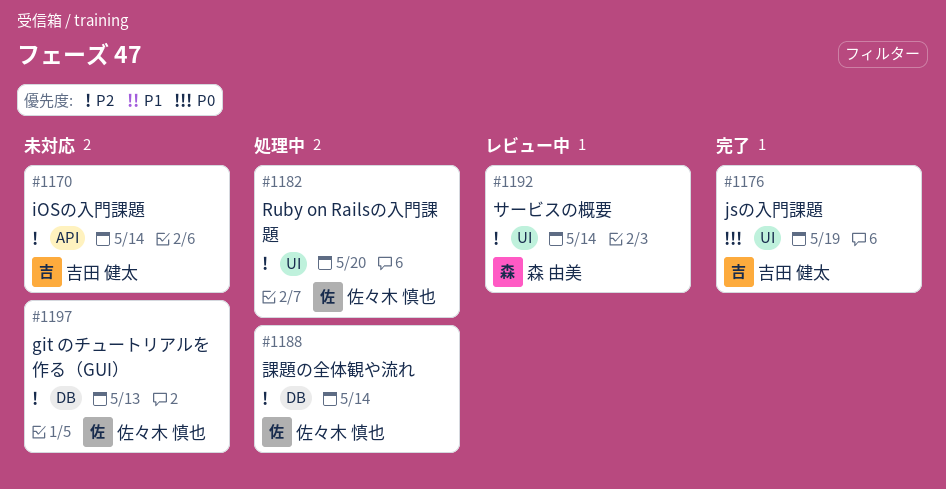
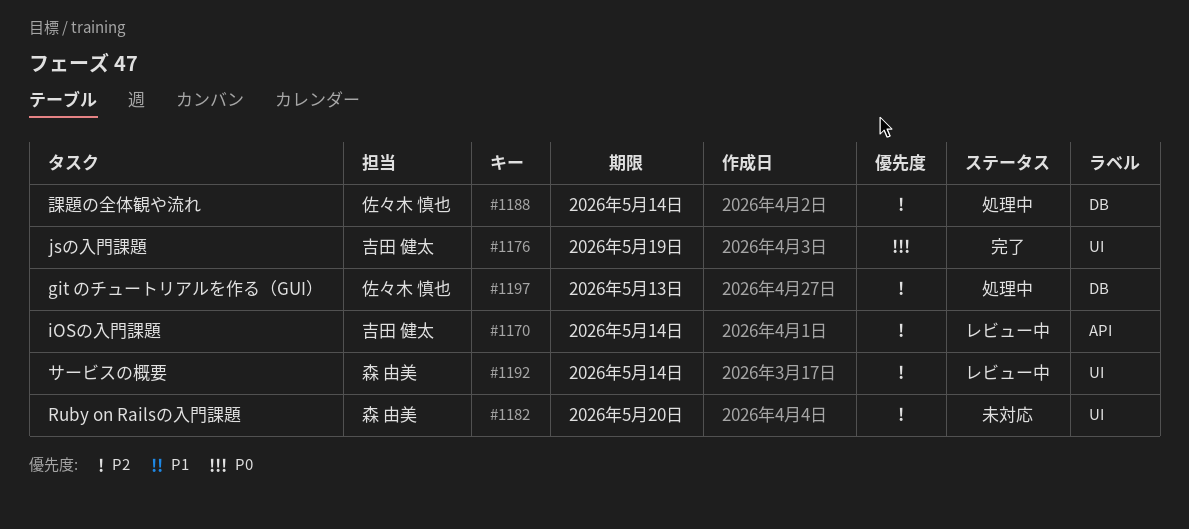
#1170, status: 未対応 -> レビュー中
#1182, status: 処理中 -> 未対応
#1182, owner: 佐々木 慎也 -> 森 由美
#1197, status: 未対応 -> 処理中

